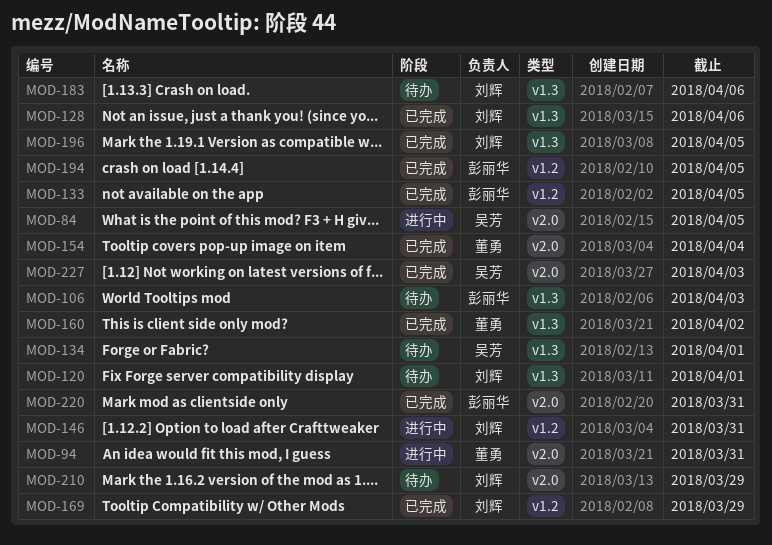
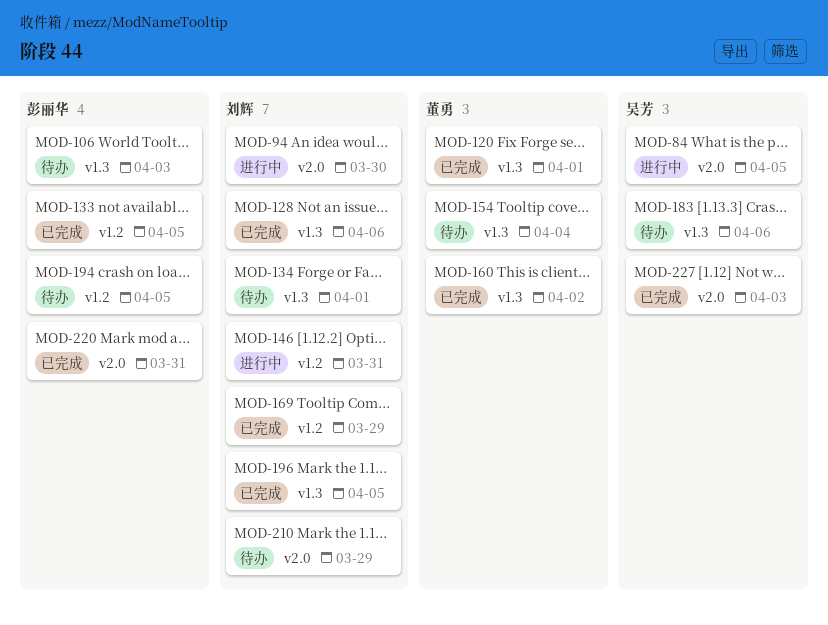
MOD-94, owner: 董勇 -> 刘辉
MOD-94, due: Mar 31 -> Mar 30
MOD-120, status: 待办 -> 已完成
MOD-120, owner: 刘辉 -> 董勇
MOD-134, owner: 吴芳 -> 刘辉
MOD-154, status: 已完成 -> 待办
MOD-154, label: v2.0 -> v1.3
MOD-183, owner: 刘辉 -> 吴芳
MOD-194, status: 已完成 -> 待办

